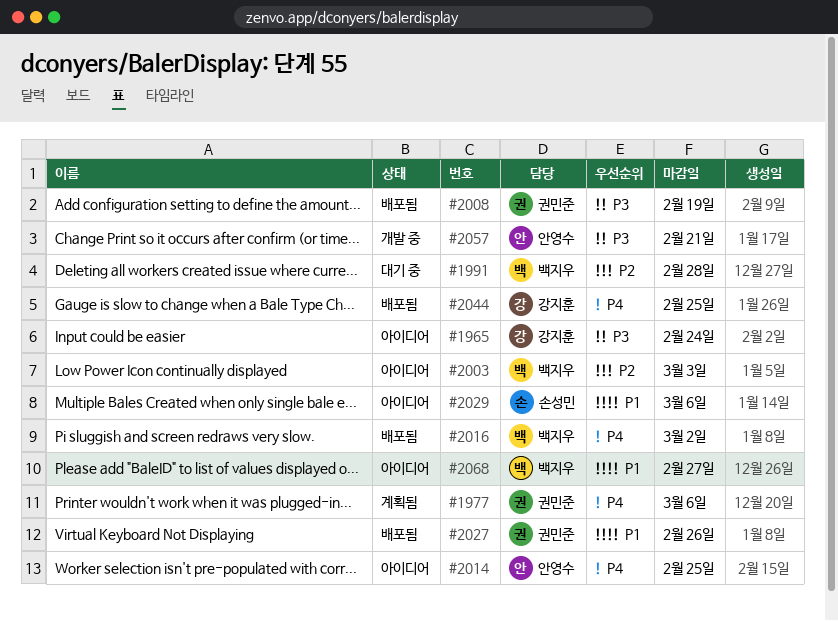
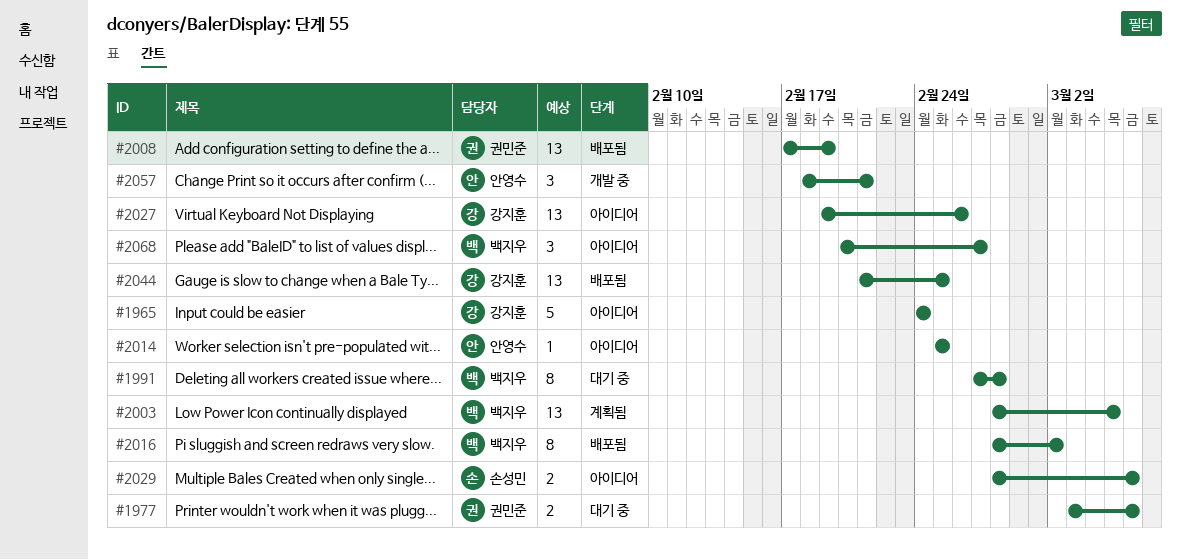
#1977, status: 계획됨 -> 대기 중
#2003, status: 아이디어 -> 계획됨
#2003, due: Mar 3 -> Mar 5
#2027, status: 배포됨 -> 아이디어
#2027, owner: 권민준 -> 강지훈

